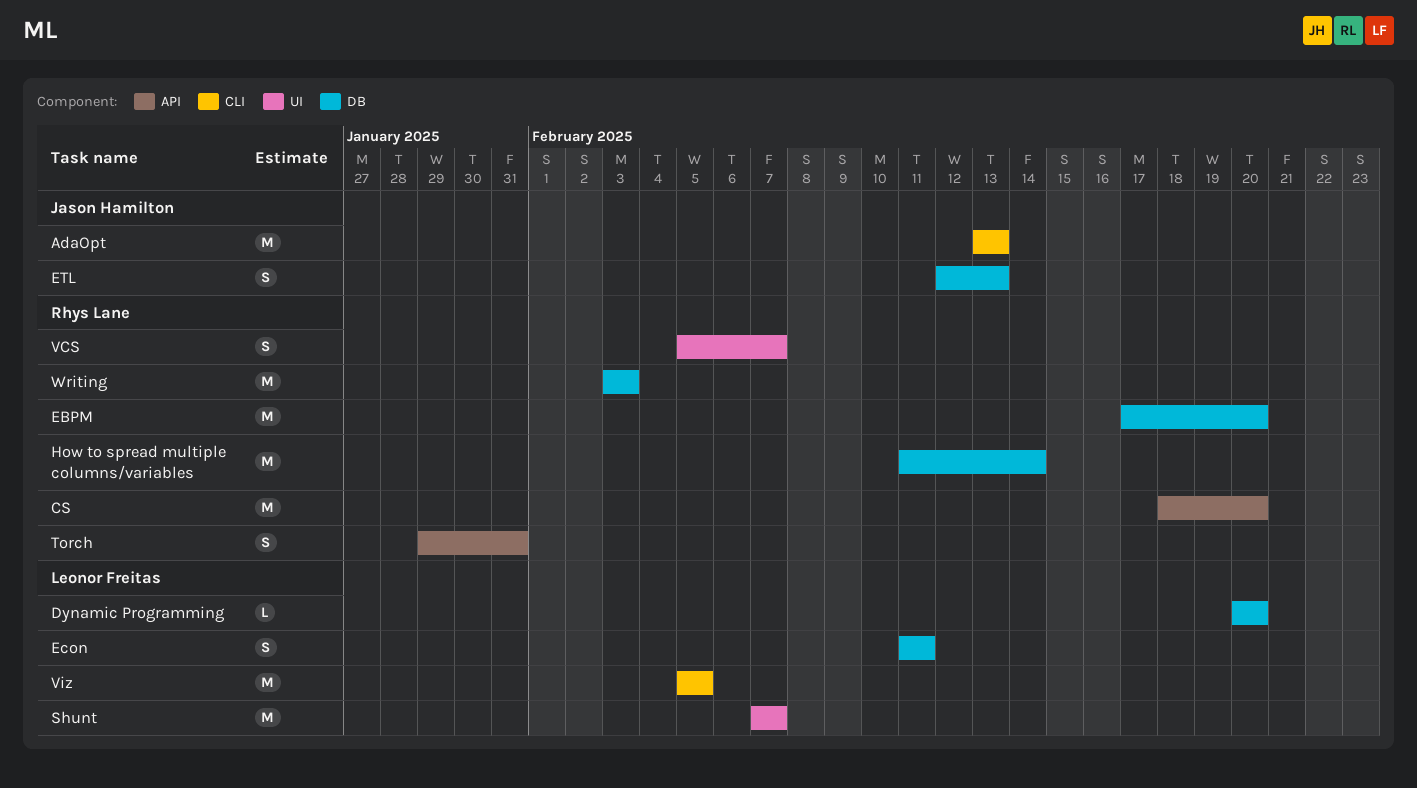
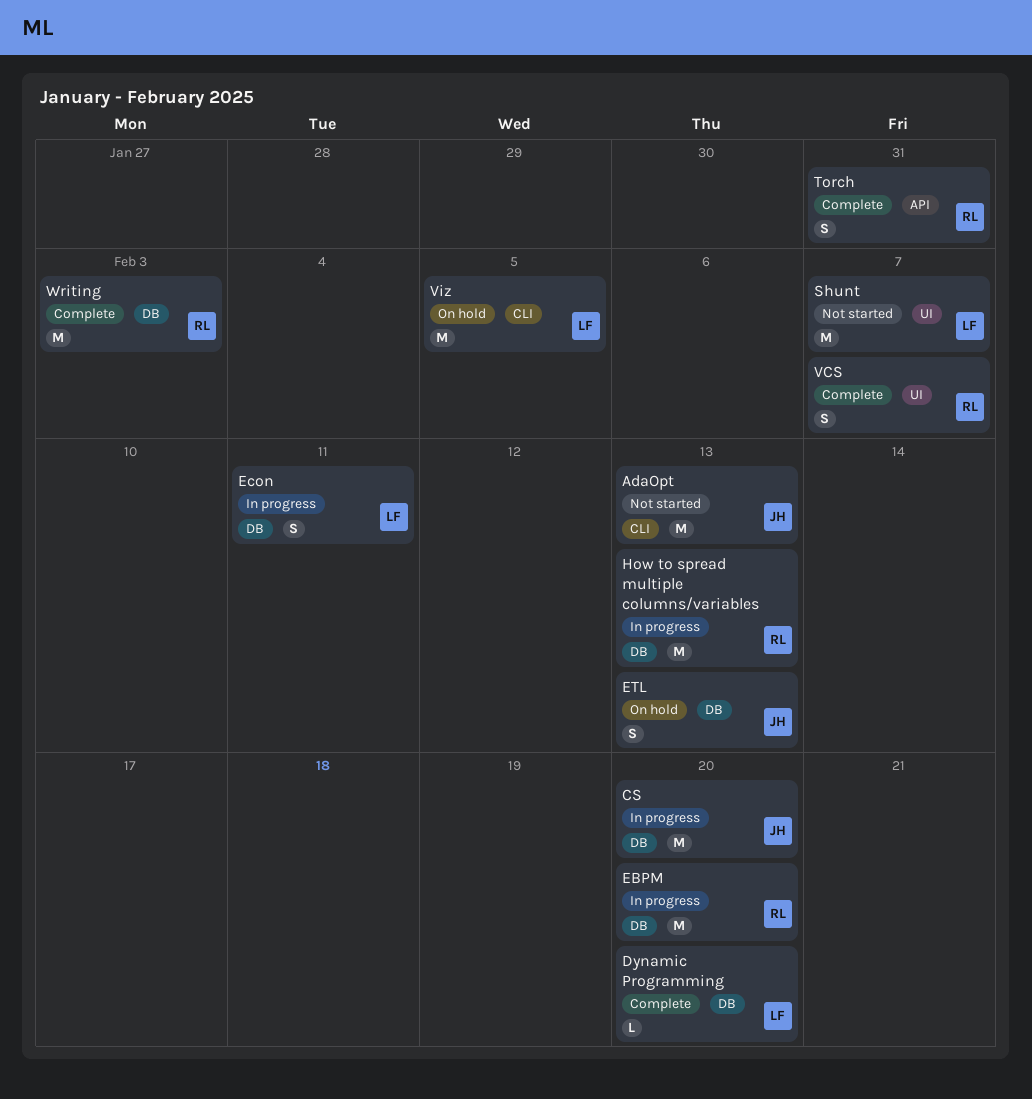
CS, owner: Rhys Lane -> Jason Hamilton
CS, label: API -> DB
How to spread multiple columns/variables, due: Feb 14 -> Feb 13

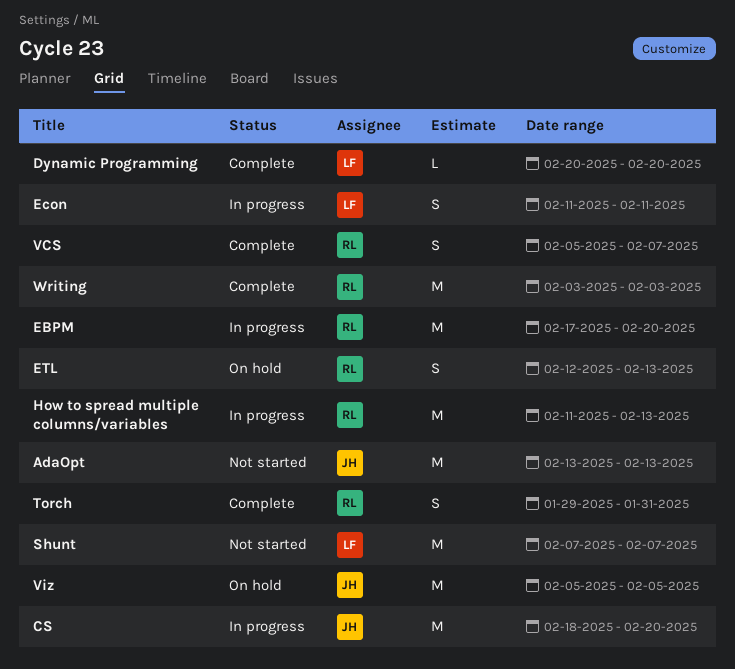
ETL, owner: JH -> RL
Viz, owner: LF -> JH

